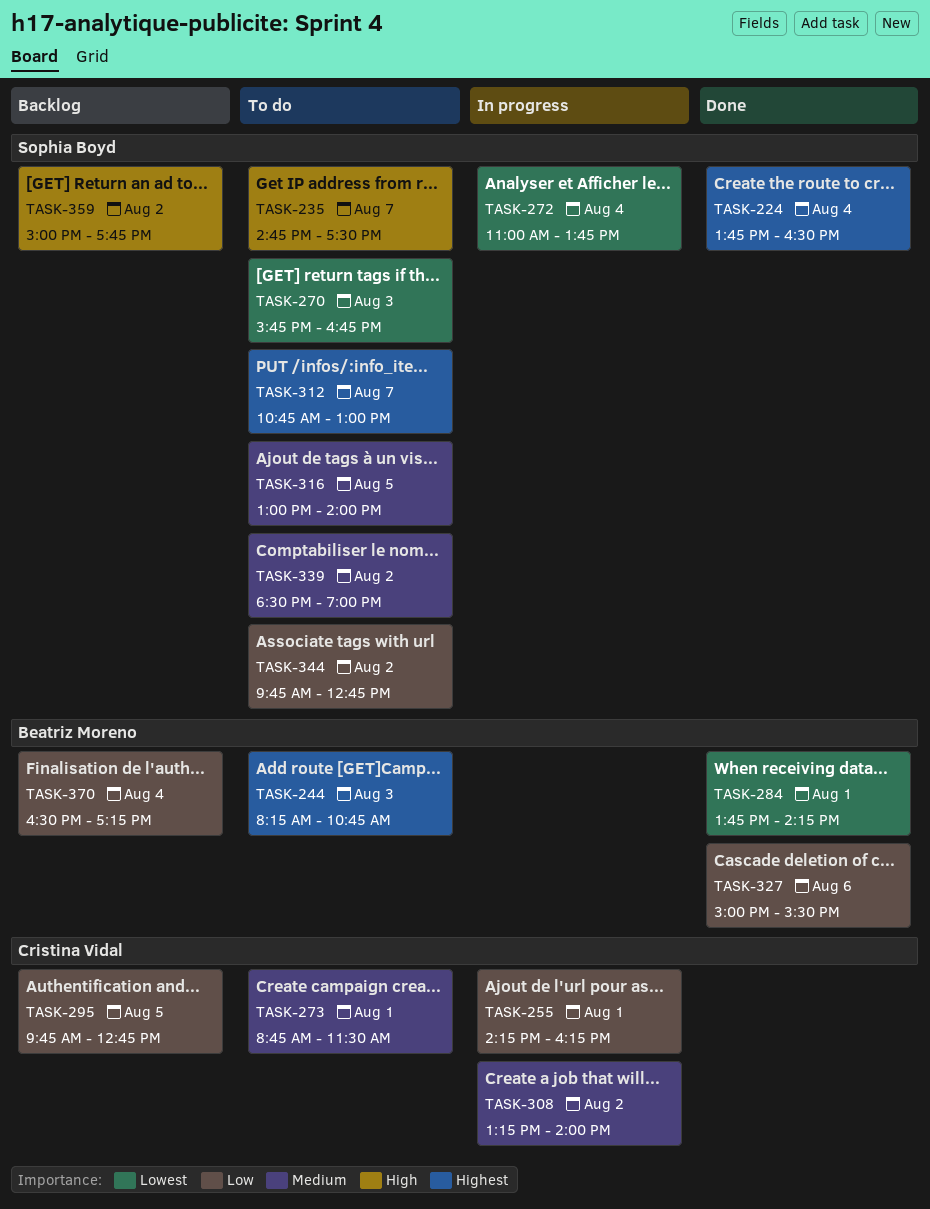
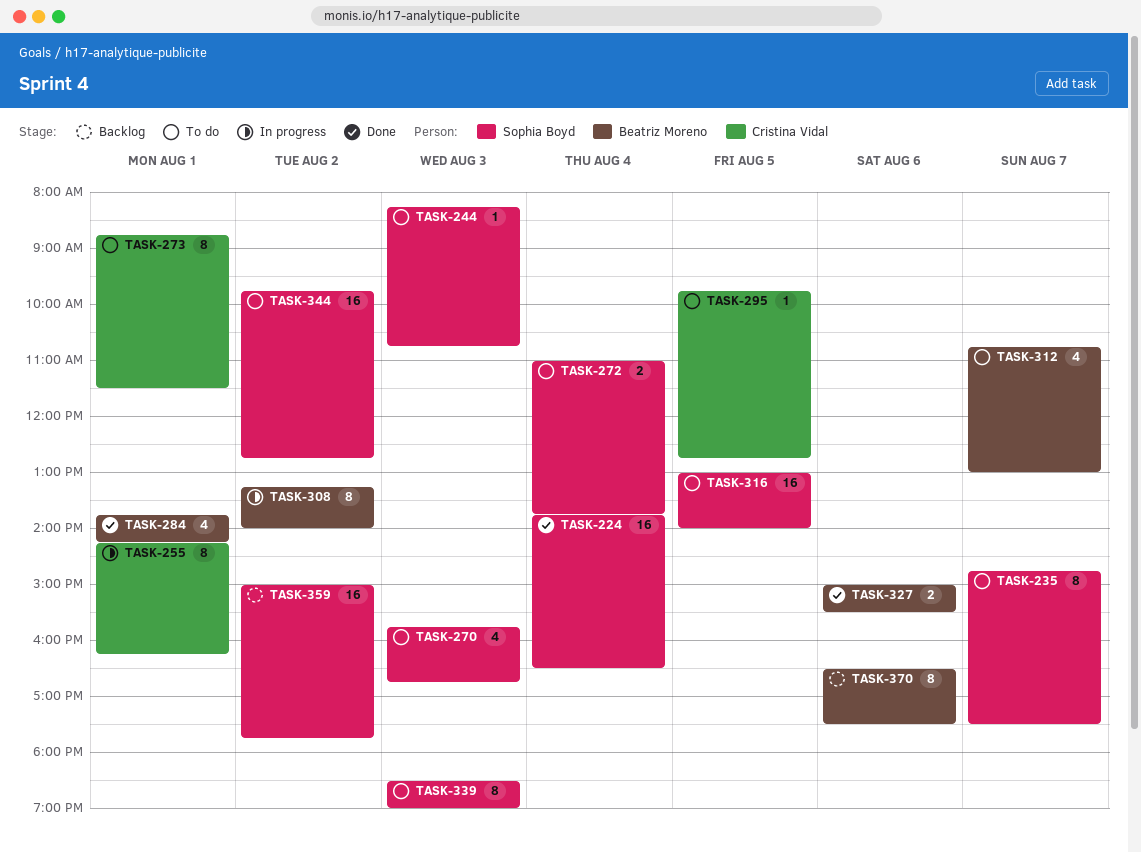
TASK-244, owner: Beatriz Moreno -> Sophia Boyd
TASK-272, status: In progress -> To do
TASK-295, status: Backlog -> To do
TASK-308, owner: Cristina Vidal -> Beatriz Moreno
TASK-312, owner: Sophia Boyd -> Beatriz Moreno
TASK-339, day: Aug 2 -> Aug 3
TASK-370, day: Aug 4 -> Aug 6
TASK-370, ends: 17:15 -> 17:30

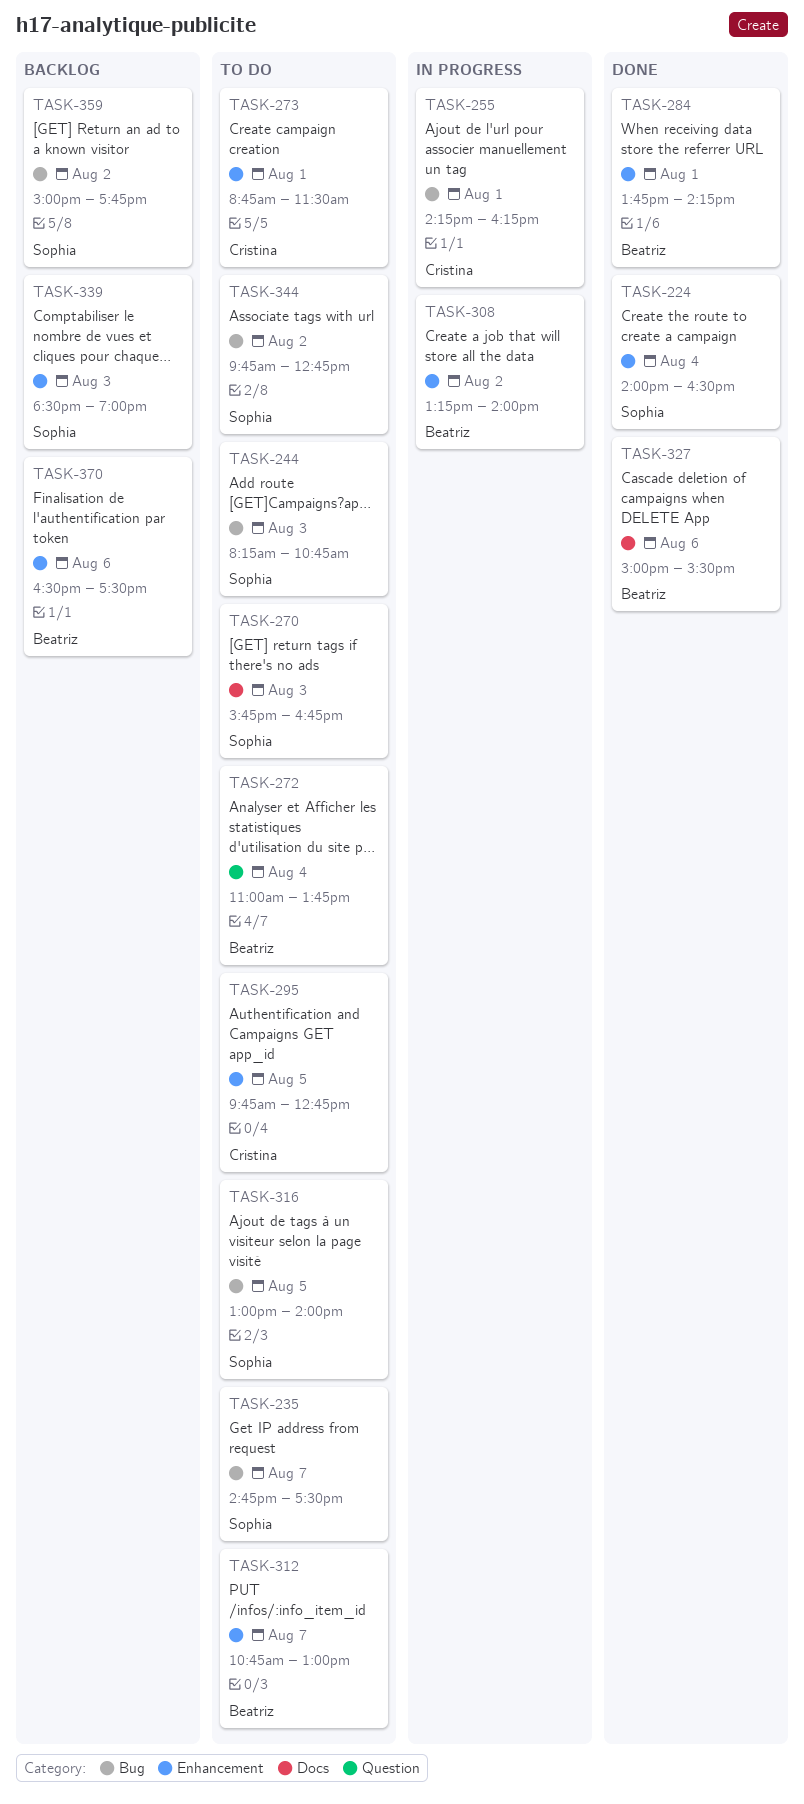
TASK-224, begins: 13:45 -> 14:00
TASK-272, owner: Sophia Boyd -> Beatriz Moreno
TASK-339, status: To do -> Backlog

